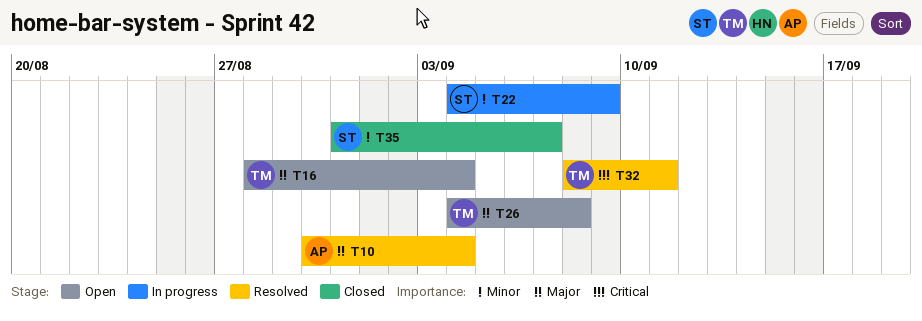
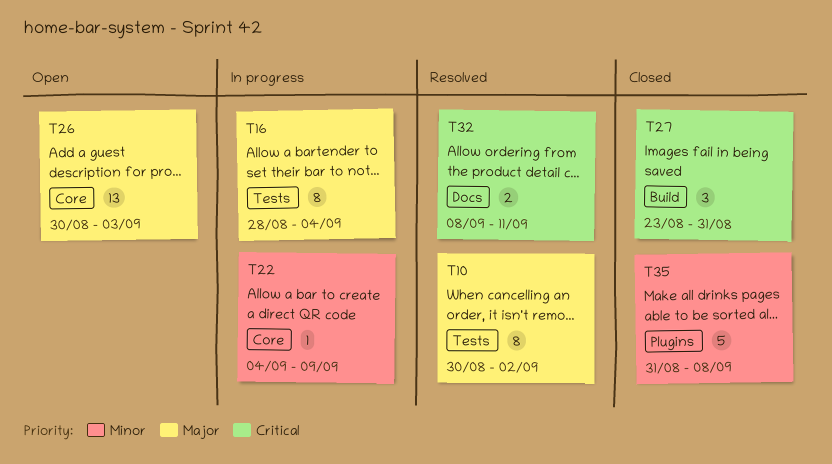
T10, due: Sep 4 -> Sep 2
T16, status: Open -> In progress
T26, start: Sep 4 -> Aug 30
T26, due: Sep 8 -> Sep 3
T27: none -> present
T35, due: Sep 7 -> Sep 8

